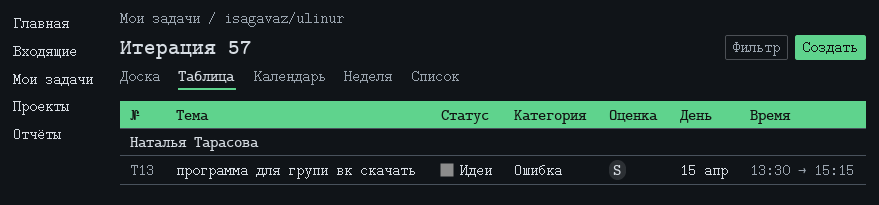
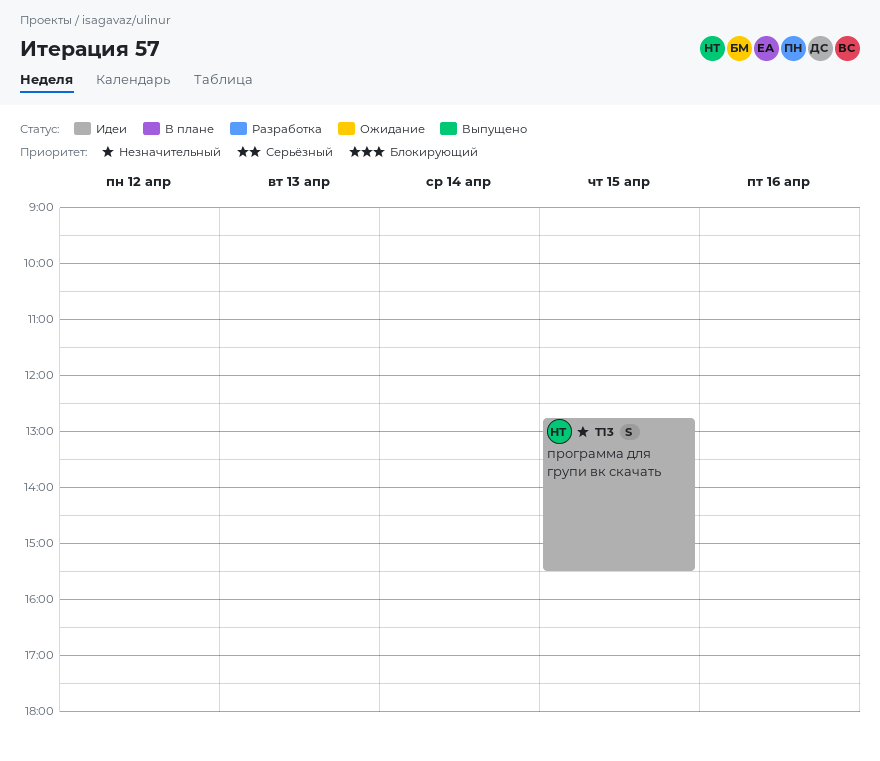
T13, begins: 13:30 -> 12:45
T13, ends: 15:15 -> 15:30

